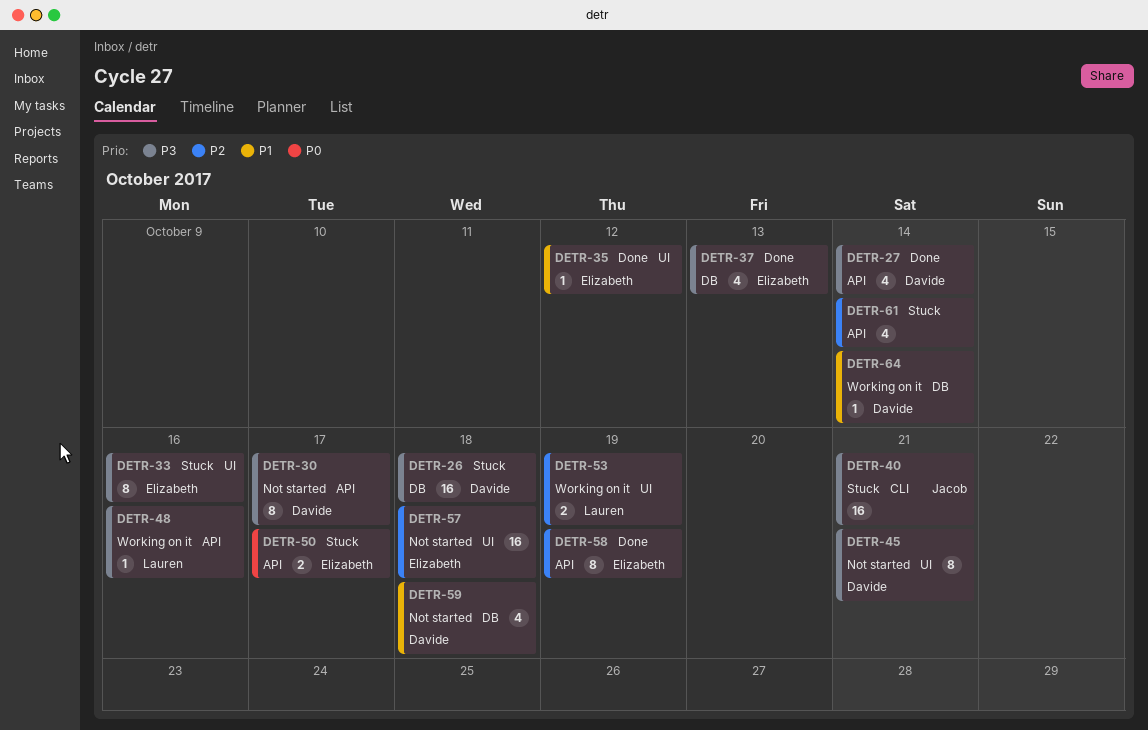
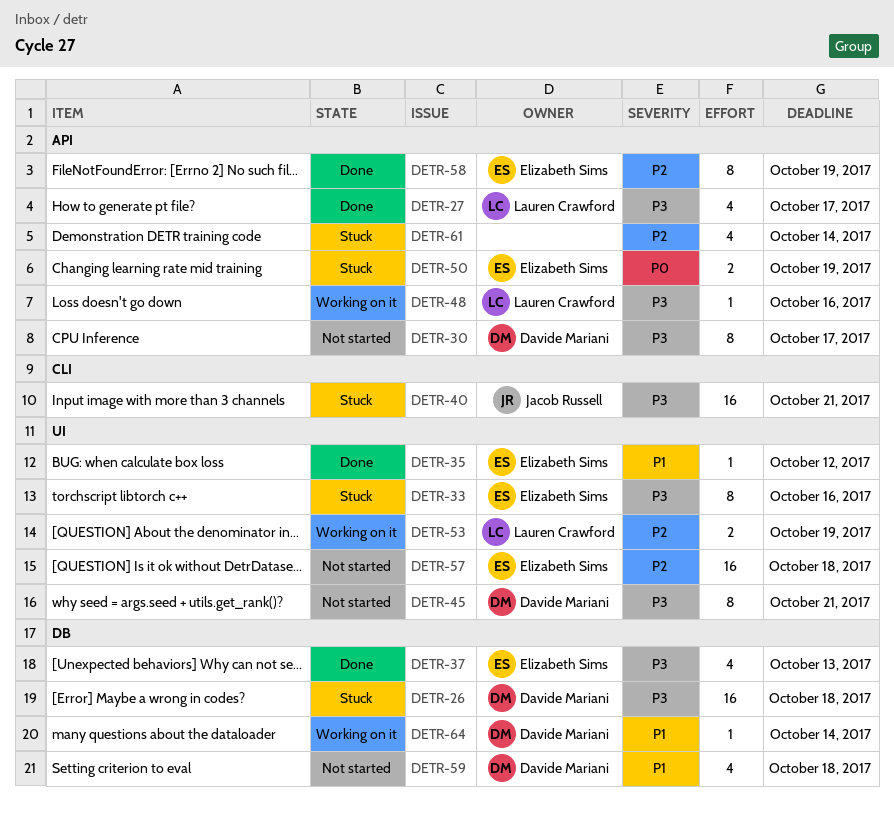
DETR-27, owner: Davide Mariani -> Lauren Crawford
DETR-27, due: Oct 14 -> Oct 17
DETR-50, due: Oct 17 -> Oct 19

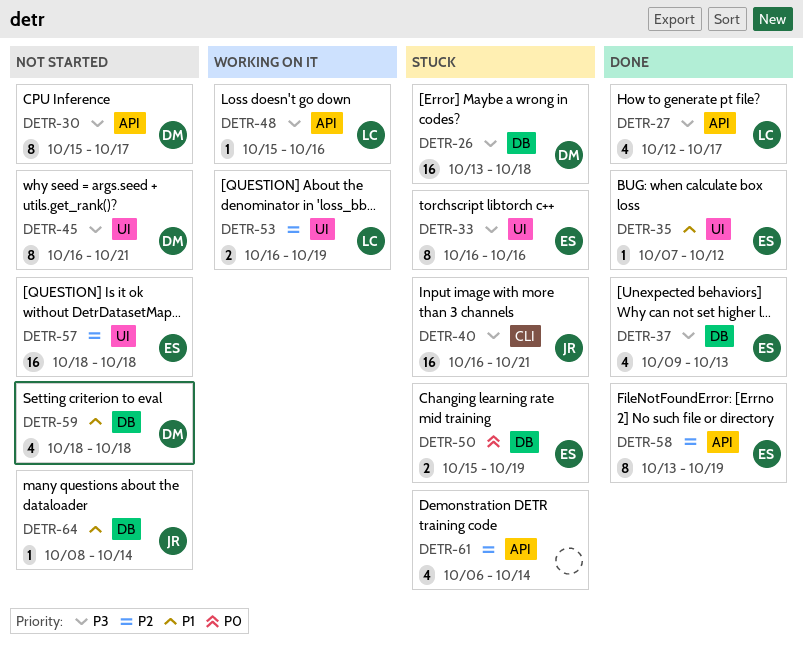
DETR-50, label: API -> DB
DETR-64, status: Working on it -> Not started
DETR-64, owner: Davide Mariani -> Jacob Russell

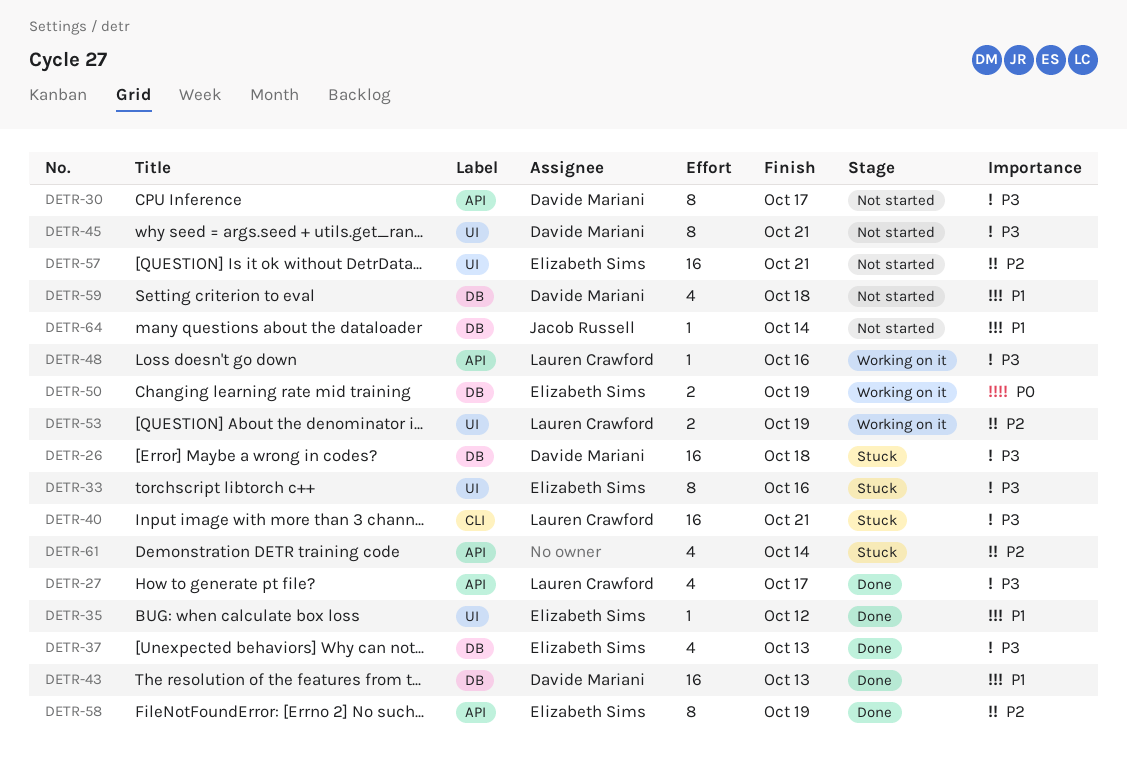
DETR-40, owner: Jacob Russell -> Lauren Crawford
DETR-43: none -> present
DETR-50, status: Stuck -> Working on it
DETR-57, due: Oct 18 -> Oct 21

